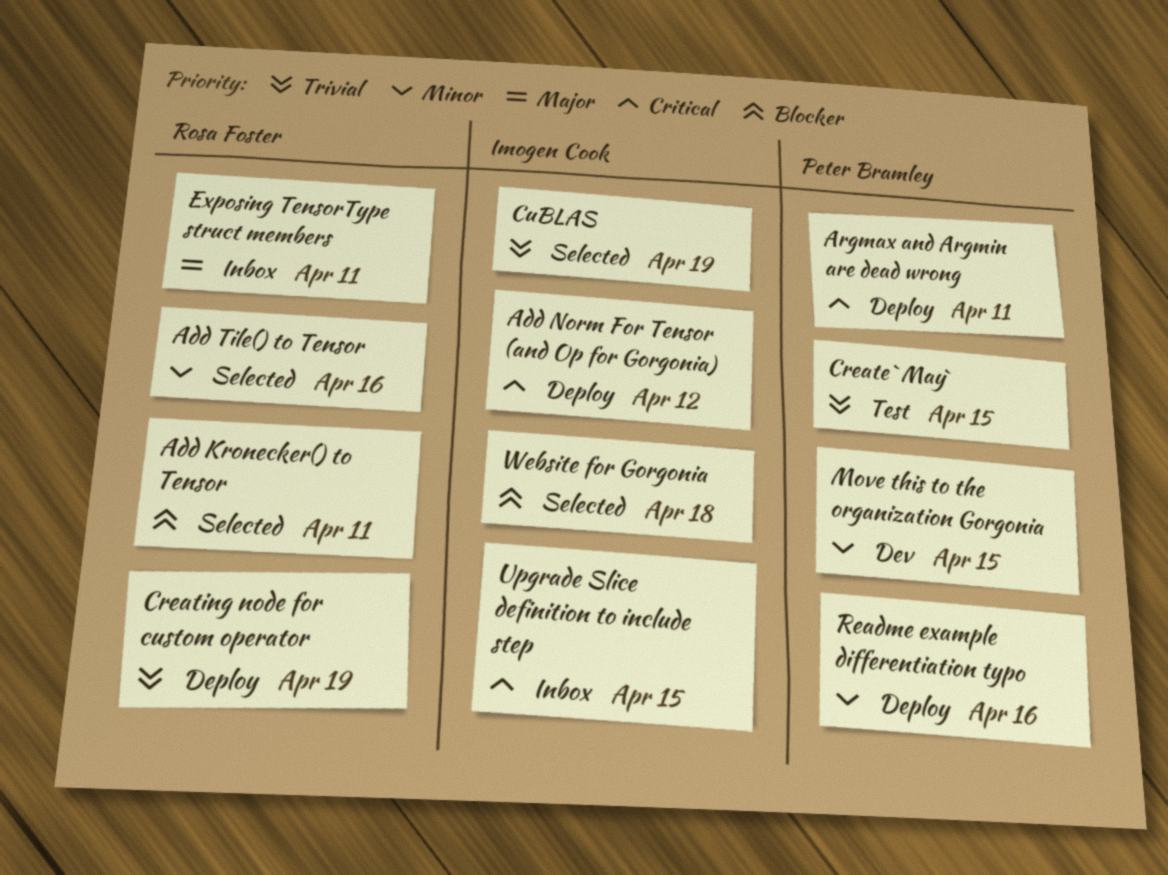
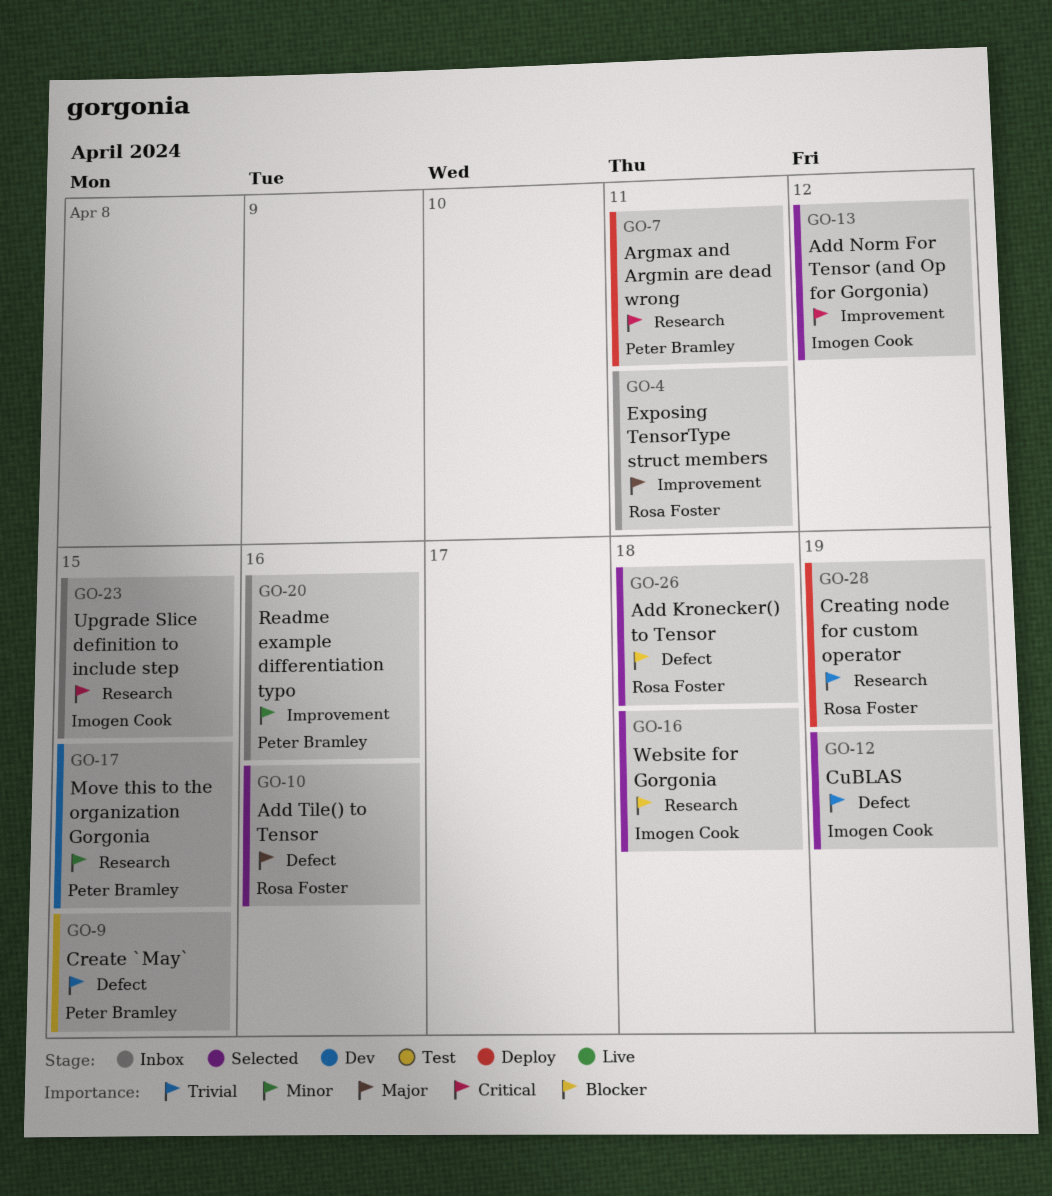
Add Kronecker() to Tensor, due: Apr 11 -> Apr 18
Add Norm For Tensor (and Op for Gorgonia), status: Deploy -> Selected
Add Tile() to Tensor, priority: Minor -> Major
Readme example differentiation typo, status: Deploy -> Inbox

